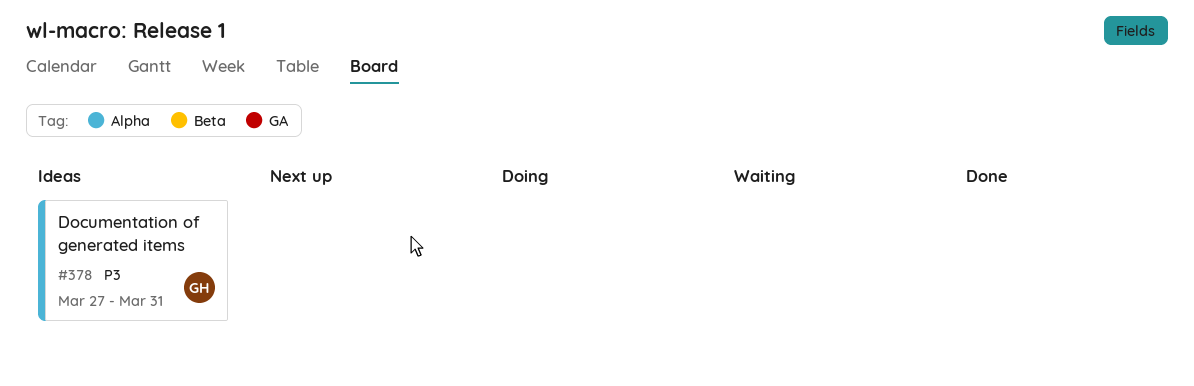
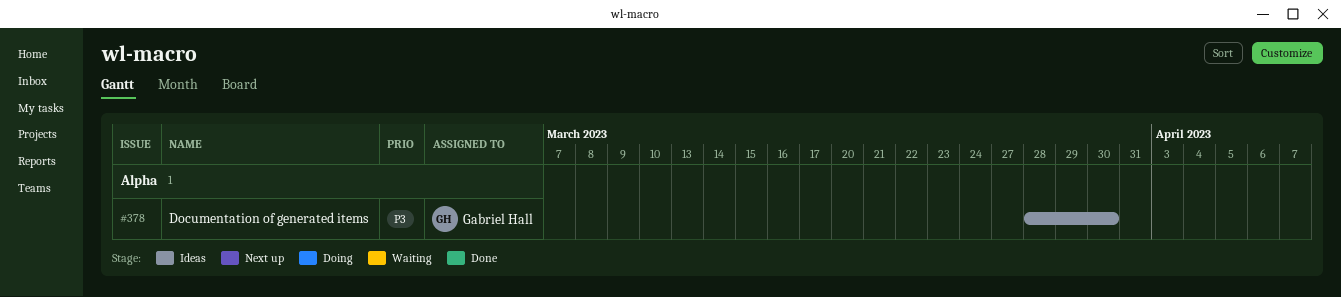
#378, start: Mar 27 -> Mar 28
#378, due: Mar 31 -> Mar 30

